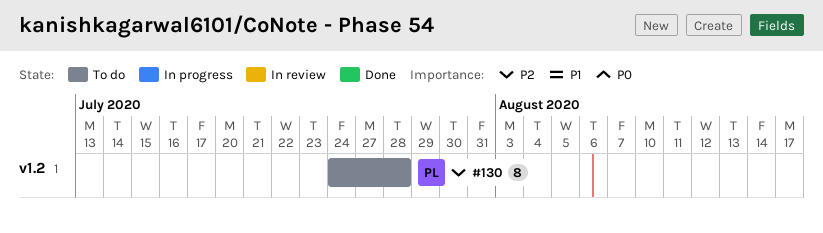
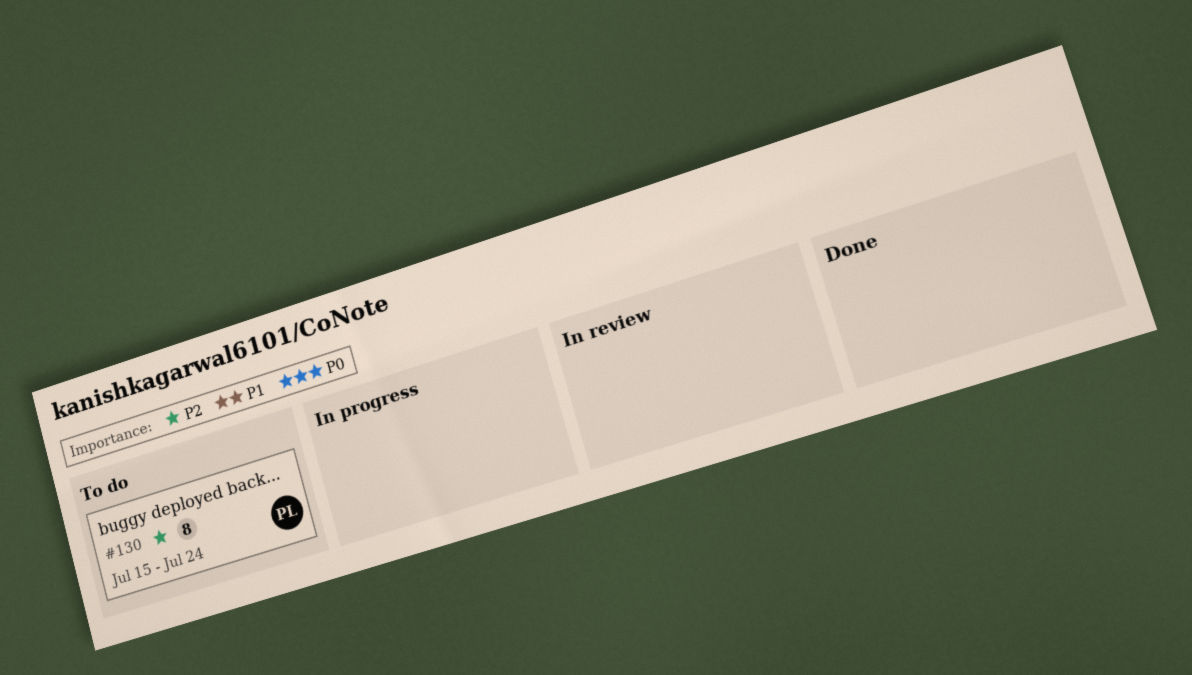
#130, start: Jul 24 -> Jul 15
#130, due: Jul 28 -> Jul 24

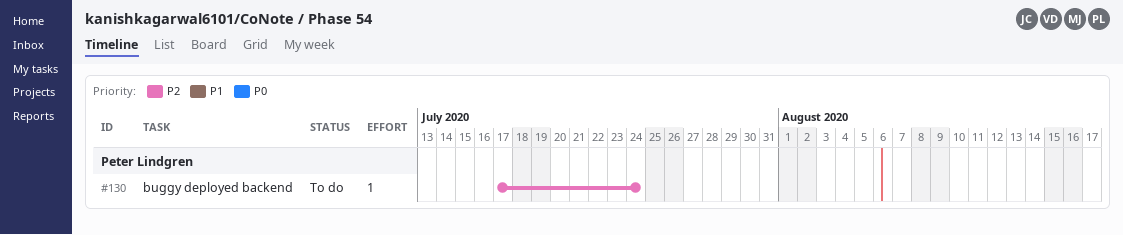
#130, estimate: 8 -> 1
#130, start: Jul 15 -> Jul 17

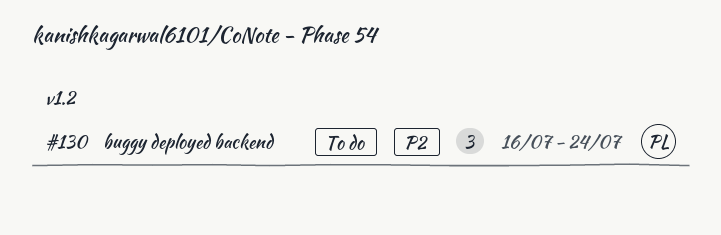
#130, estimate: 1 -> 3
#130, start: Jul 17 -> Jul 16

